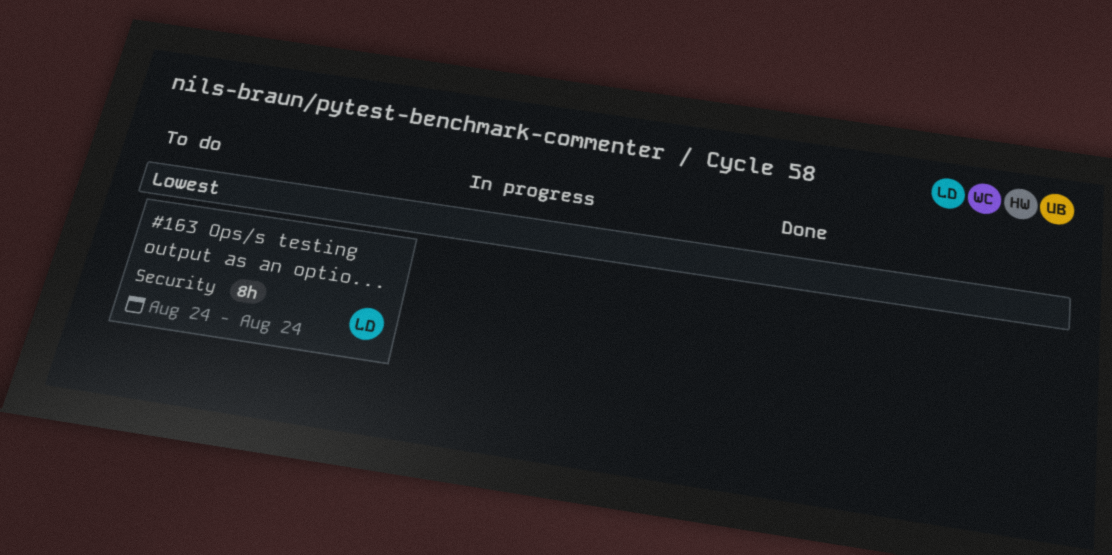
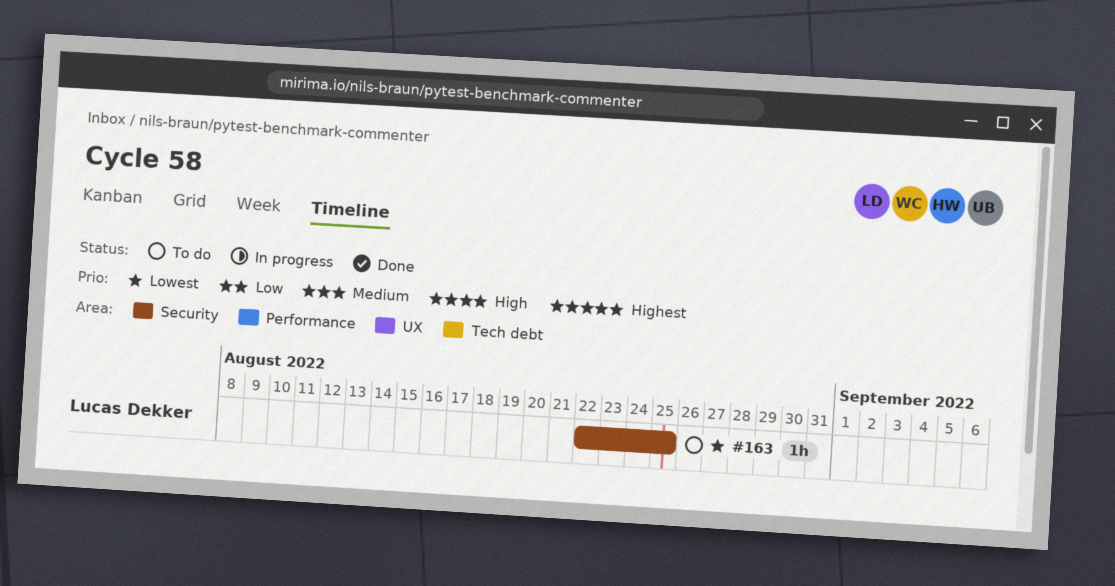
#163, estimate: 8h -> 1h
#163, start: Aug 24 -> Aug 22
#163, due: Aug 24 -> Aug 25

